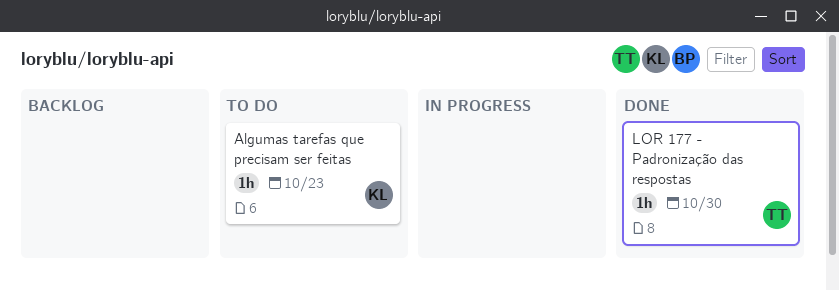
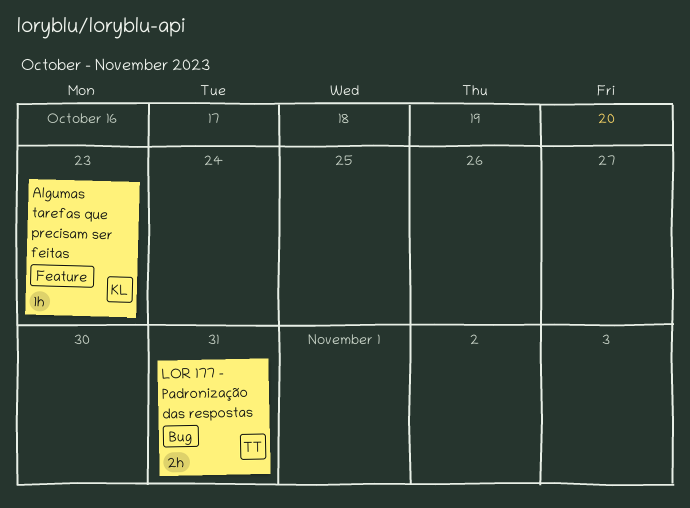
LOR 177 - Padronização das respostas, estimate: 1h -> 2h
LOR 177 - Padronização das respostas, due: Oct 30 -> Oct 31

